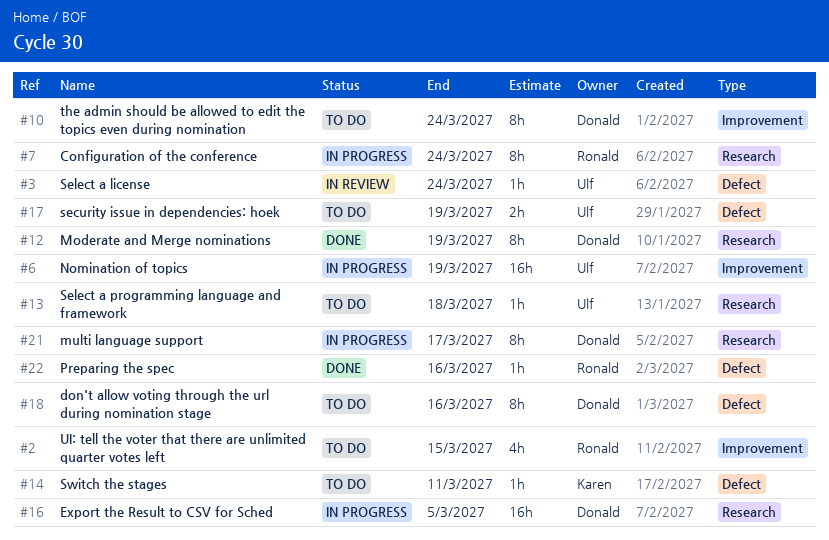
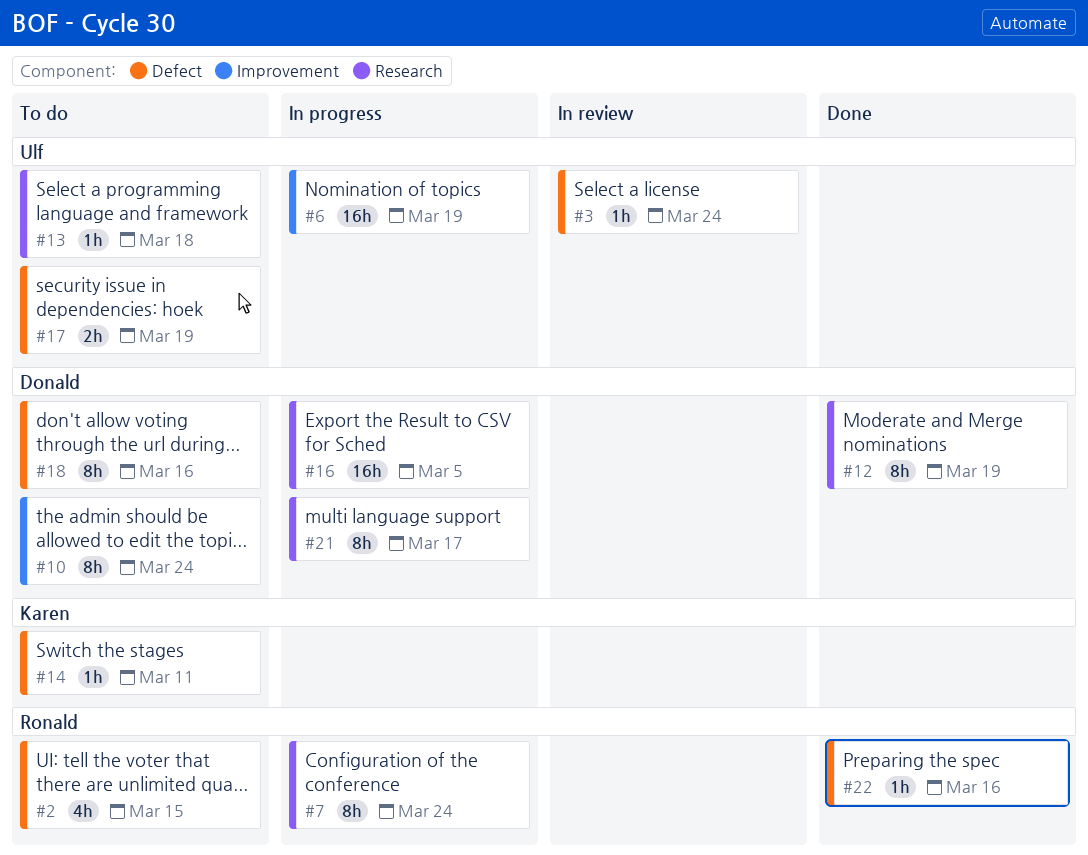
#2, label: Improvement -> Defect

